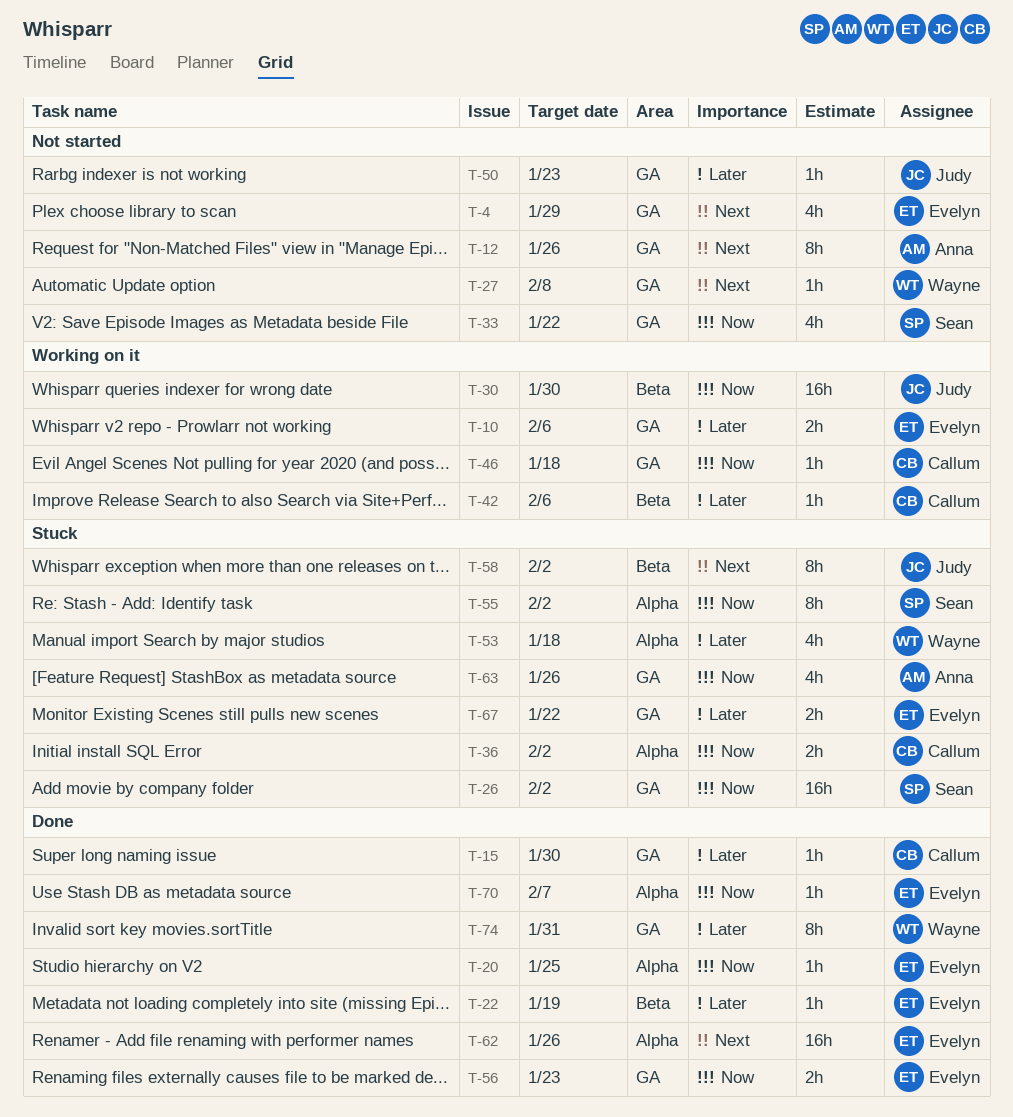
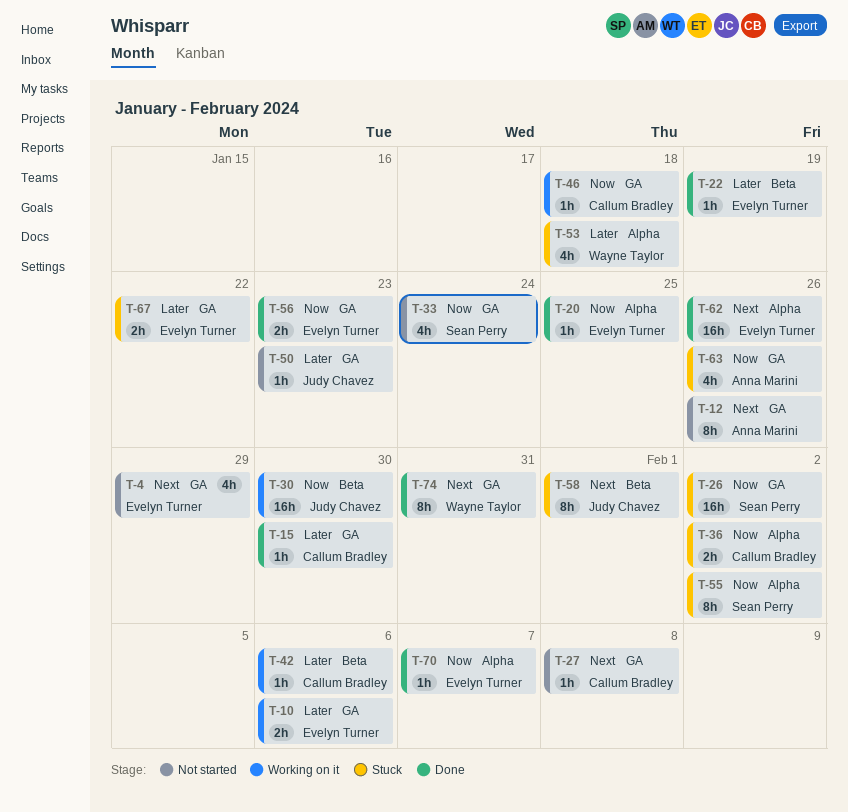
T-27, owner: Wayne Taylor -> Callum Bradley
T-33, due: Jan 22 -> Jan 24
T-58, due: Feb 2 -> Feb 1
T-74, priority: Later -> Next

